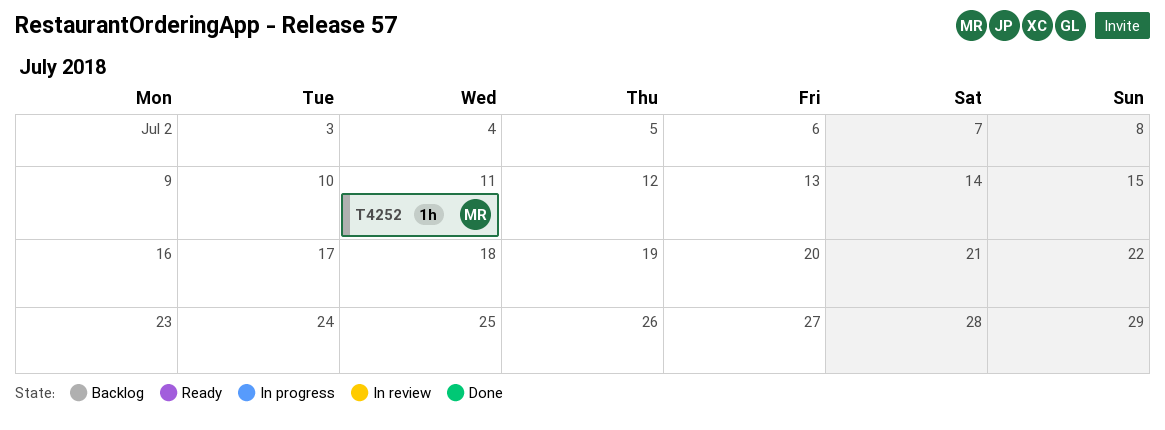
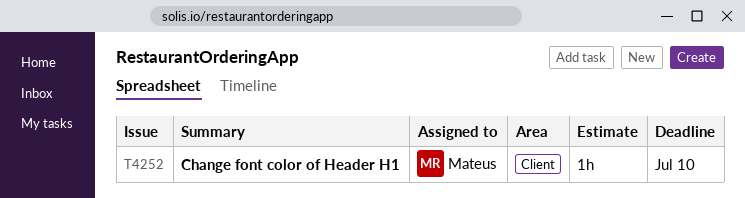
T4252, due: Jul 11 -> Jul 10

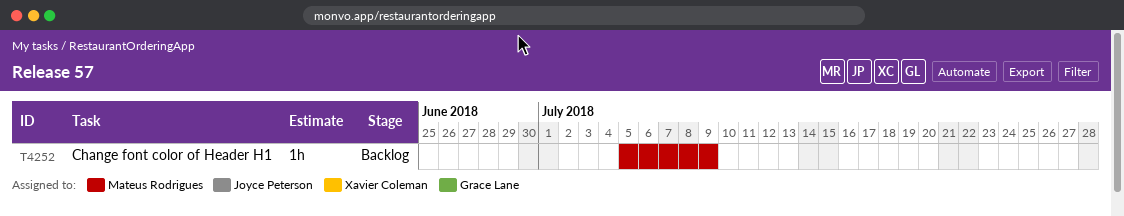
T4252, due: Jul 10 -> Jul 9

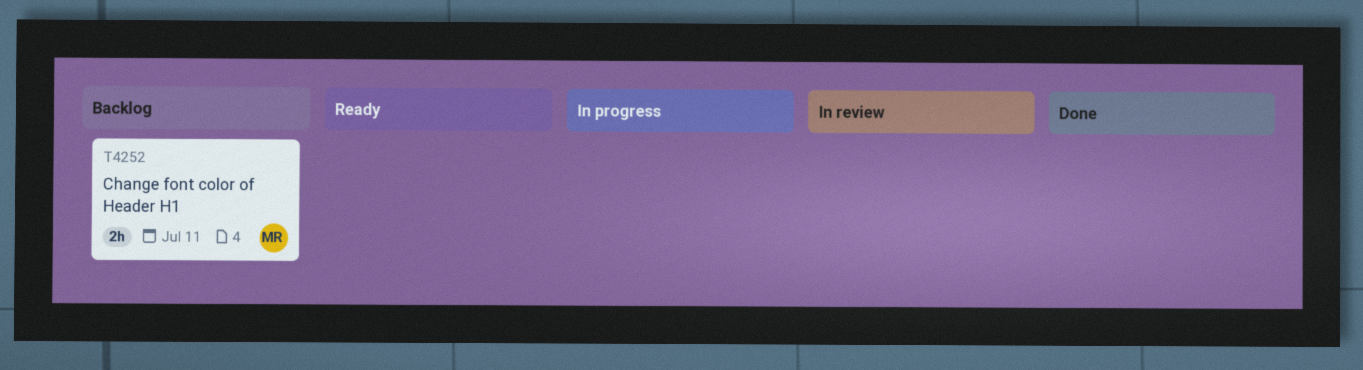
T4252, estimate: 1h -> 2h
T4252, due: Jul 9 -> Jul 11

